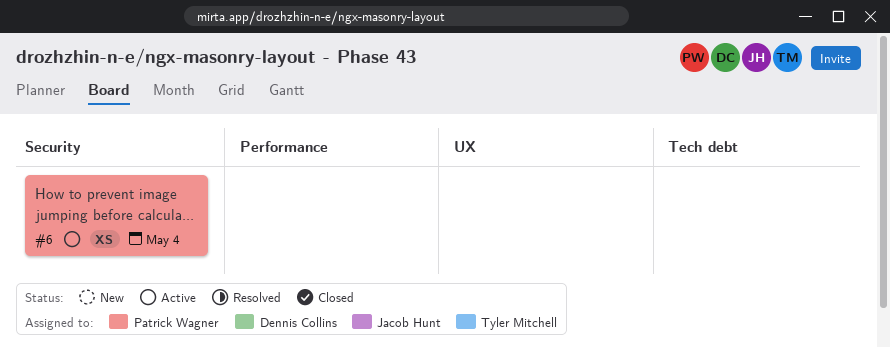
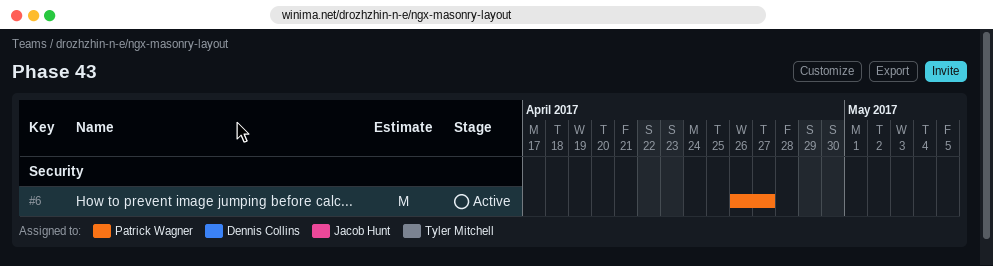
#6, estimate: XS -> M
#6, due: May 4 -> Apr 27

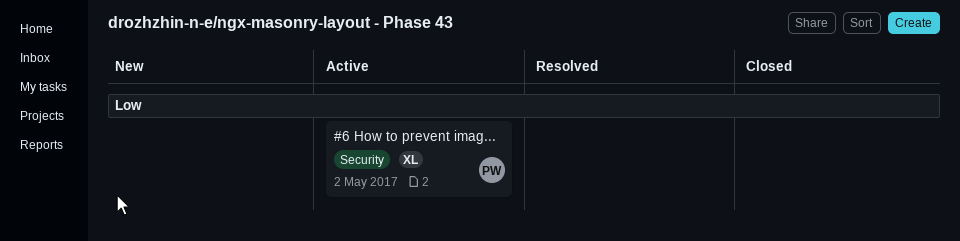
#6, estimate: M -> XL
#6, due: Apr 27 -> May 2

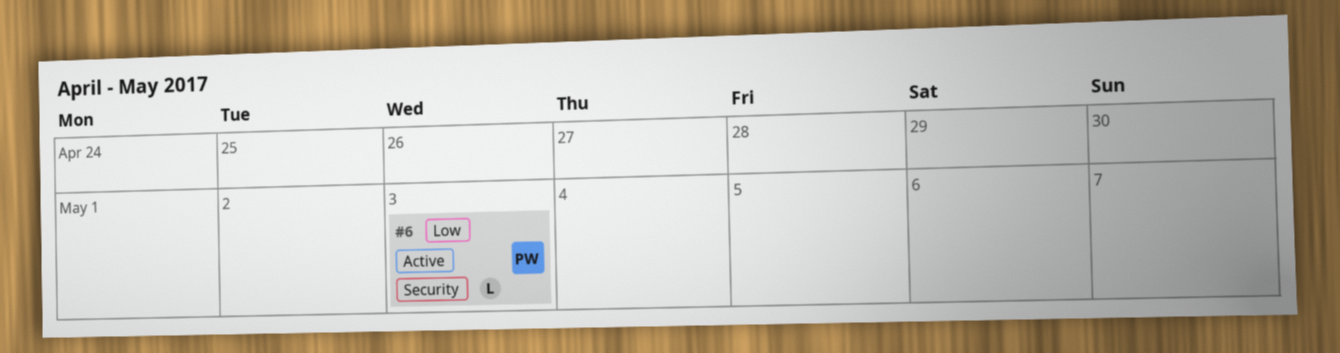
#6, estimate: XL -> L
#6, due: May 2 -> May 3

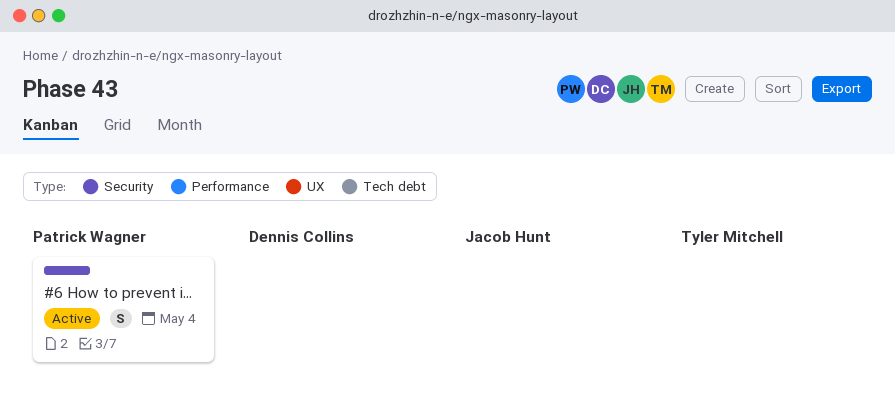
#6, estimate: L -> S
#6, due: May 3 -> May 4

